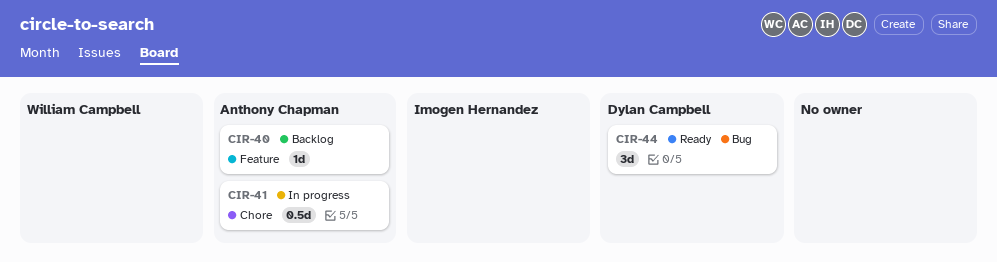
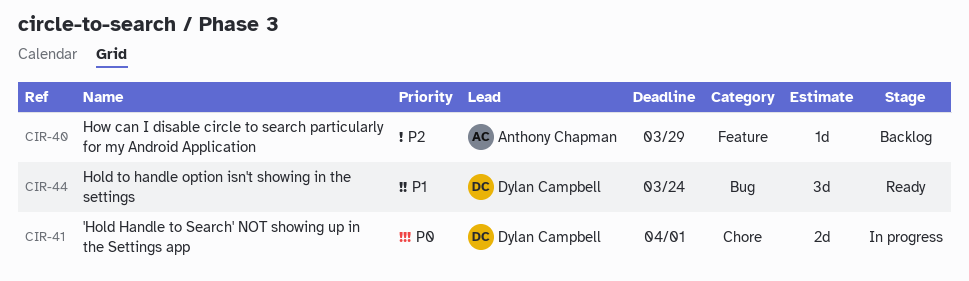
CIR-41, owner: Anthony Chapman -> Dylan Campbell
CIR-41, estimate: 0.5d -> 2d

